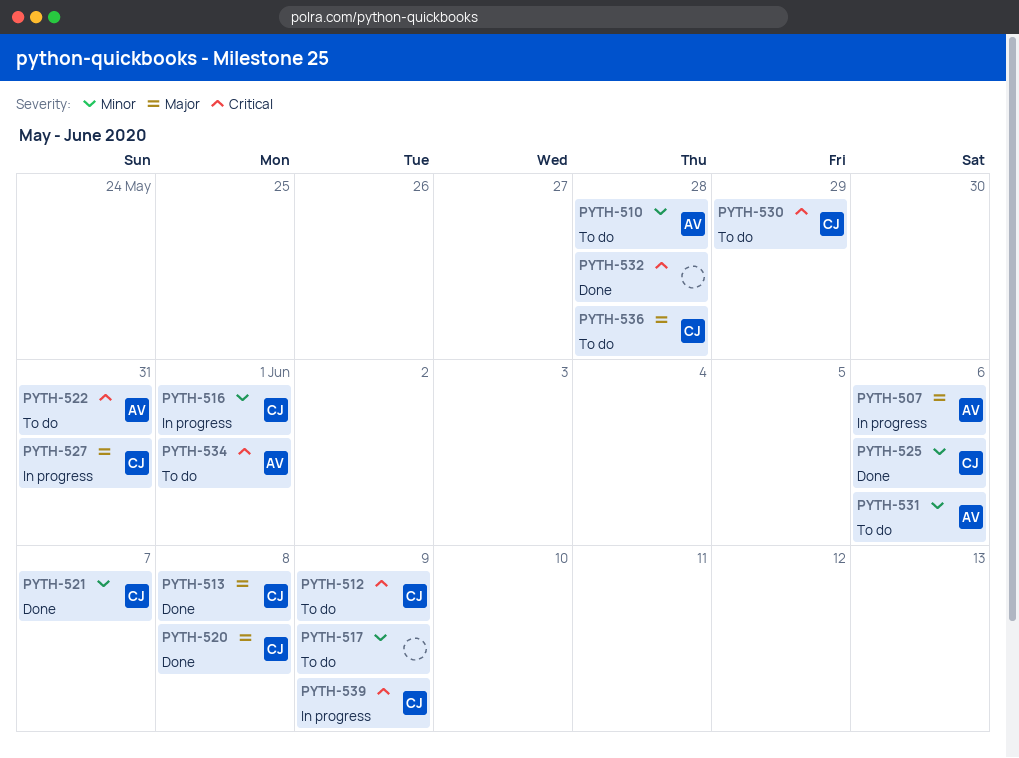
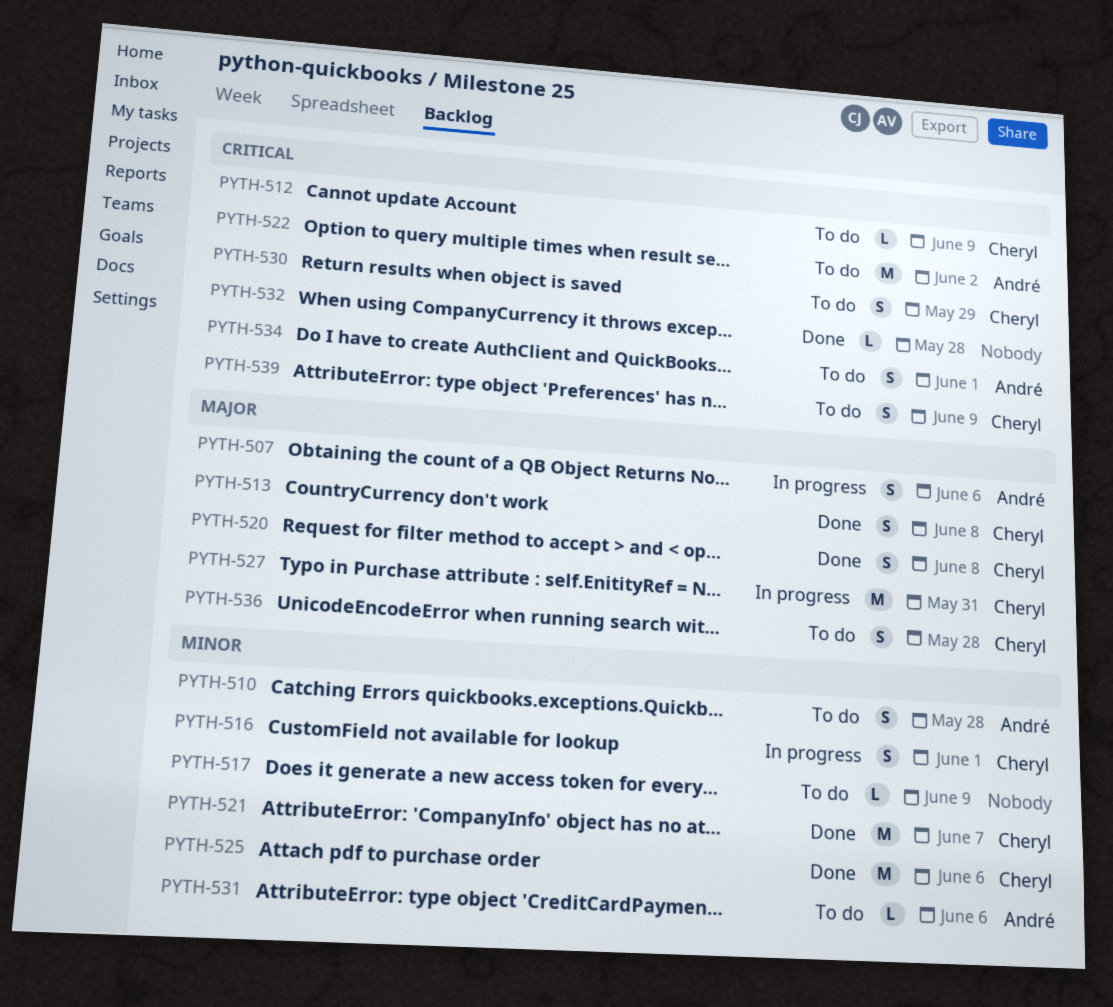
PYTH-522, due: May 31 -> Jun 2
PYTH-539, status: In progress -> To do

